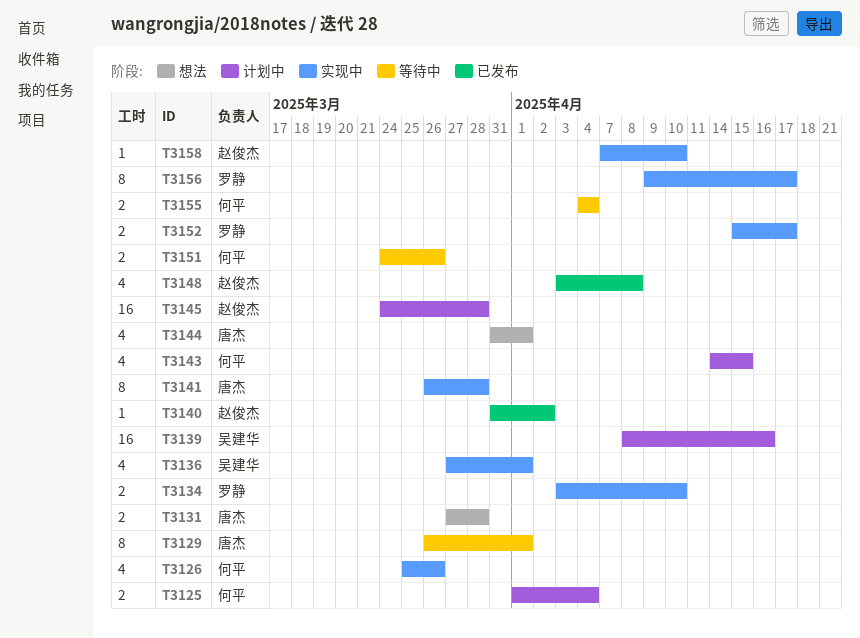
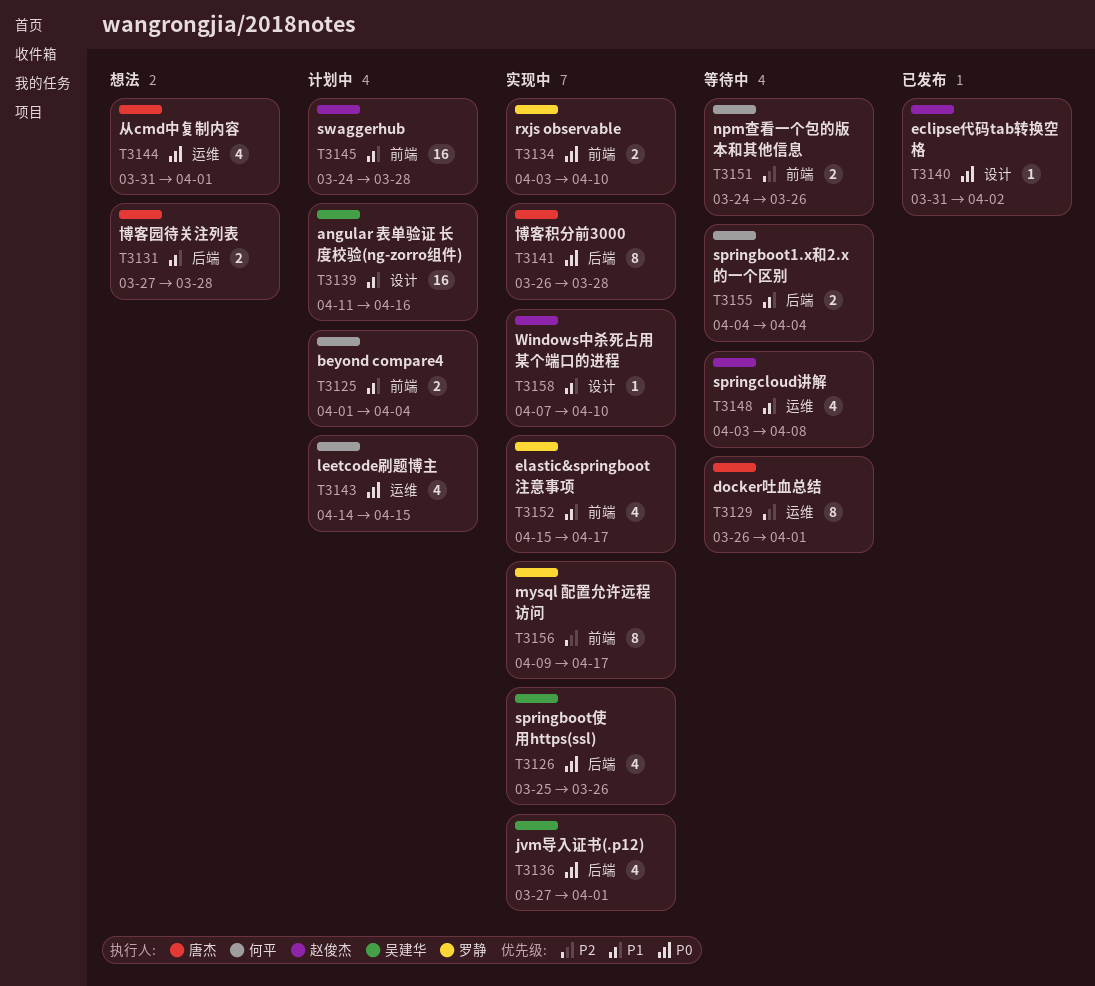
T3126, owner: 何平 -> 吴建华
T3139, start: Apr 8 -> Apr 11
T3148, status: 已发布 -> 等待中
T3152, estimate: 2 -> 4

